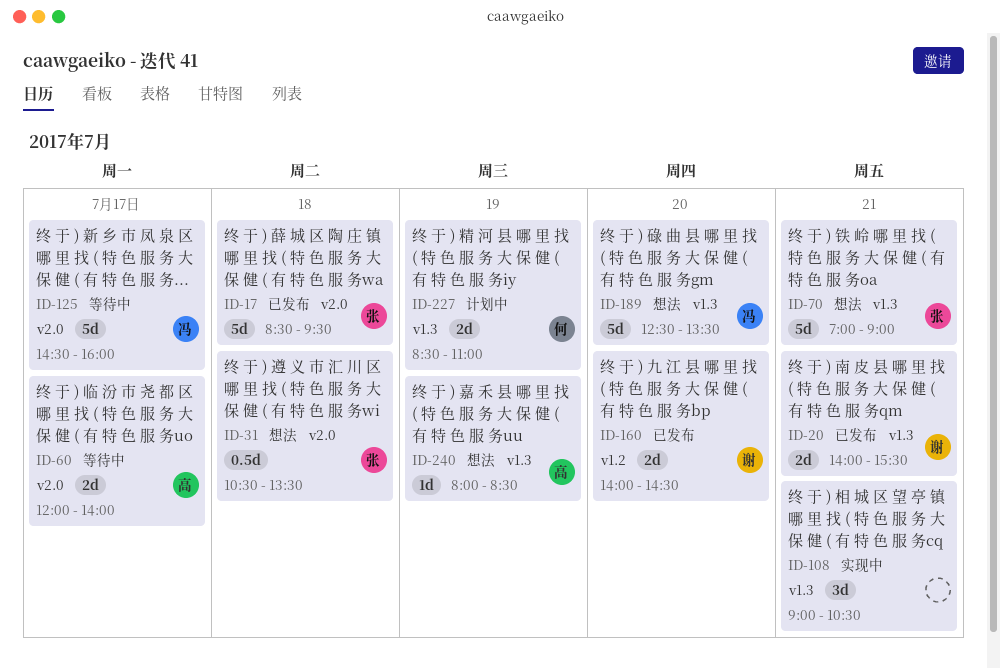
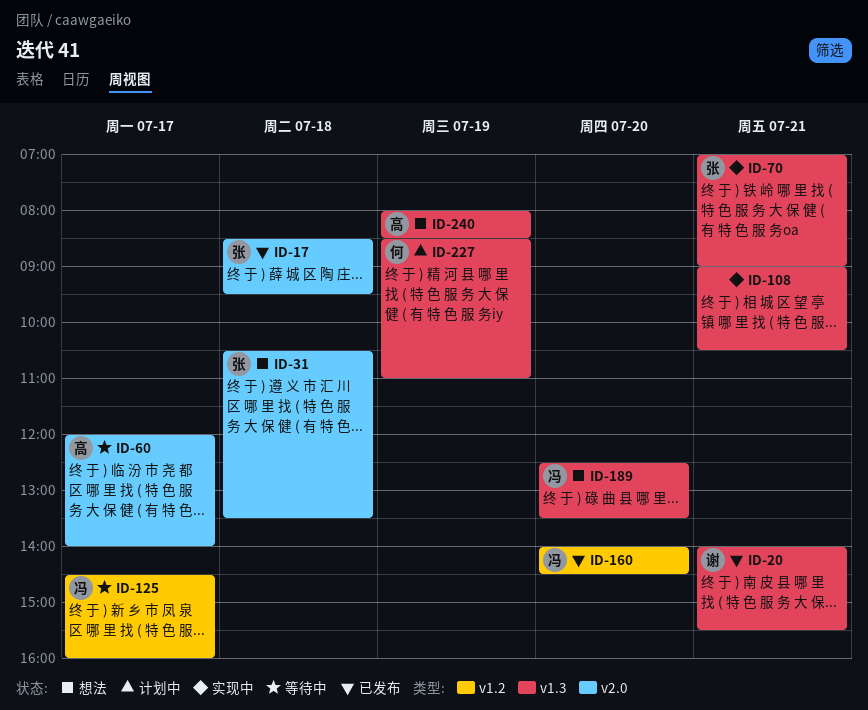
ID-70, status: 想法 -> 实现中
ID-125, label: v2.0 -> v1.2
ID-160, owner: 谢 -> 冯

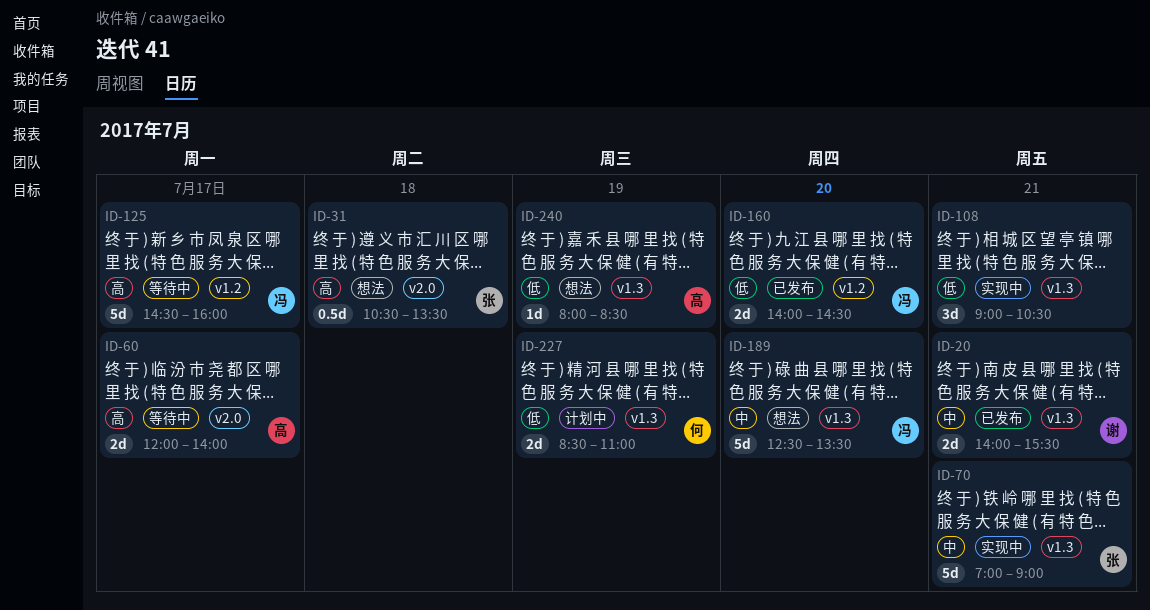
ID-17: present -> none

